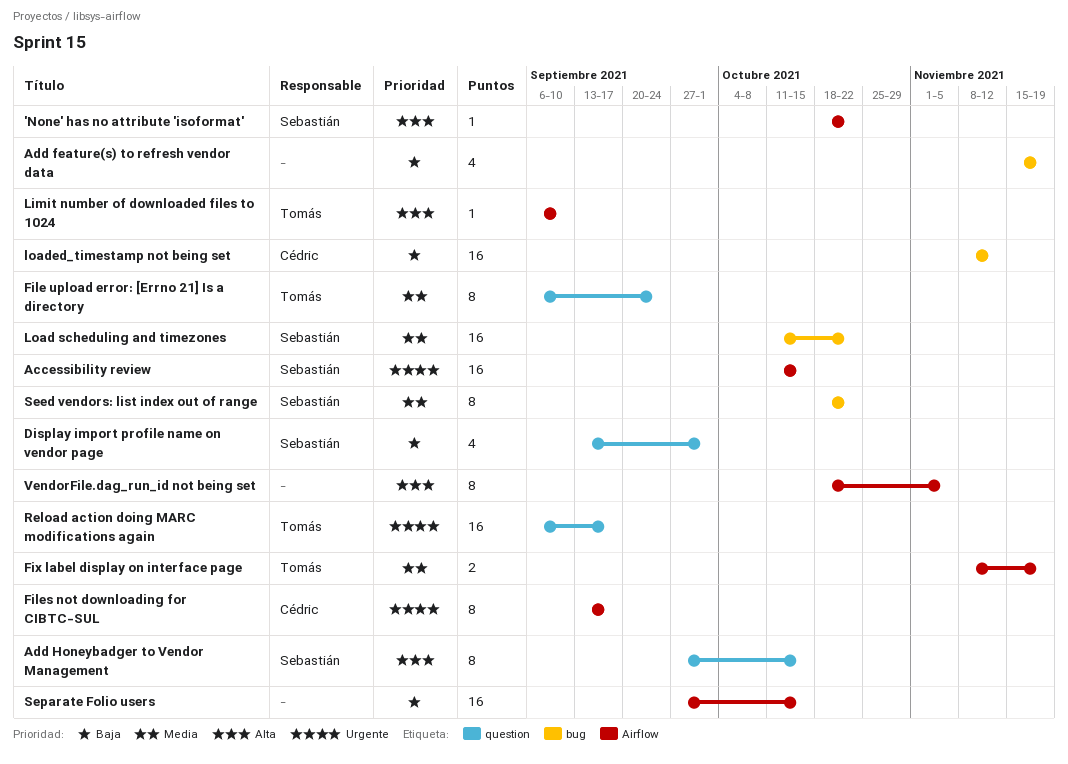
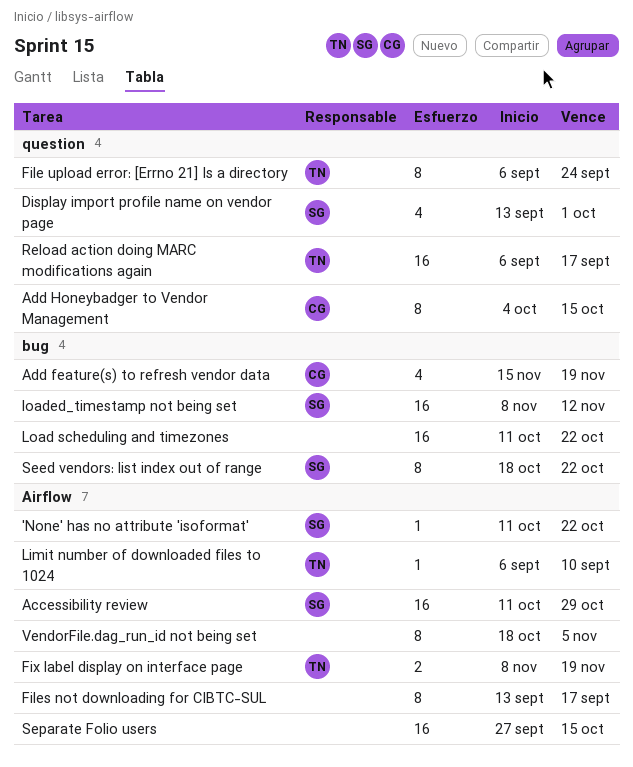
'None' has no attribute 'isoformat', start: Oct 18 -> Oct 11
Accessibility review, due: Oct 15 -> Oct 29
Add feature(s) to refresh vendor data, owner: none -> Cédric
Add Honeybadger to Vendor Management, owner: Sebastián -> Cédric
Add Honeybadger to Vendor Management, start: Sep 27 -> Oct 4
Files not downloading for CIBTC-SUL, owner: Cédric -> none
Load scheduling and timezones, owner: Sebastián -> none
loaded_timestamp not being set, owner: Cédric -> Sebastián

